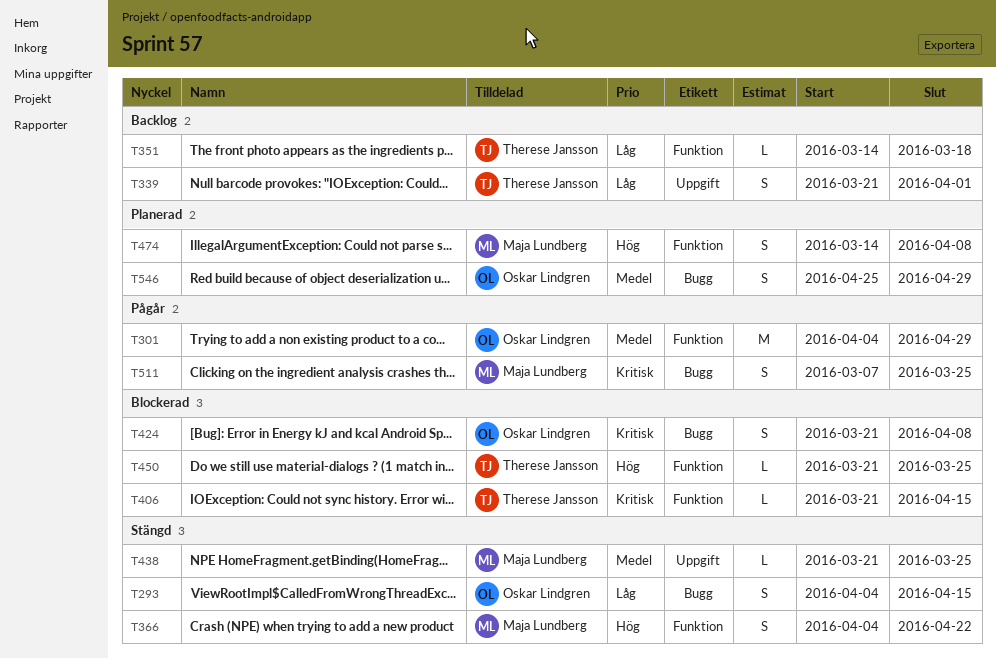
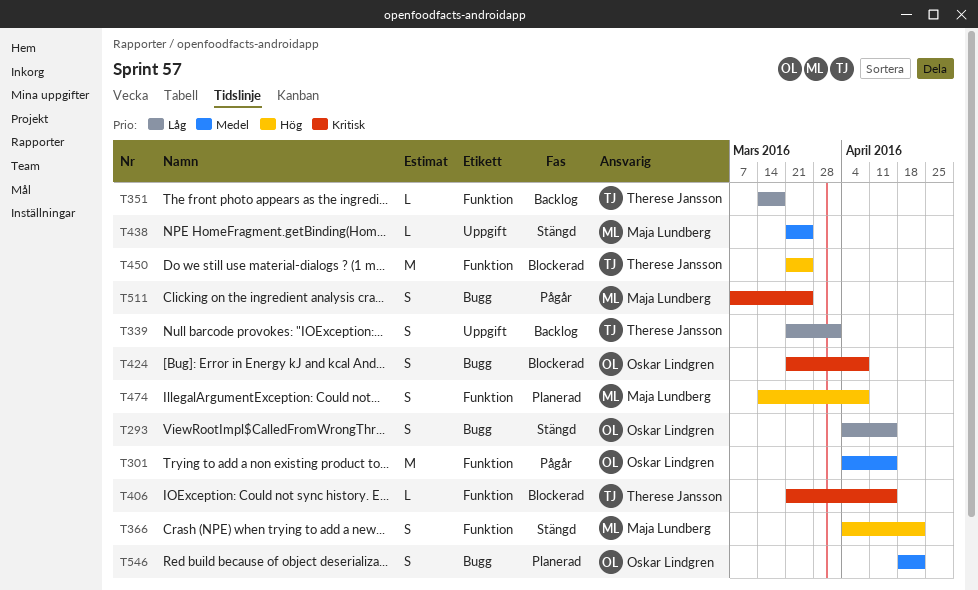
T301, due: Apr 29 -> Apr 15
T450, estimate: L -> M
T546, start: Apr 25 -> Apr 18
T546, due: Apr 29 -> Apr 22

